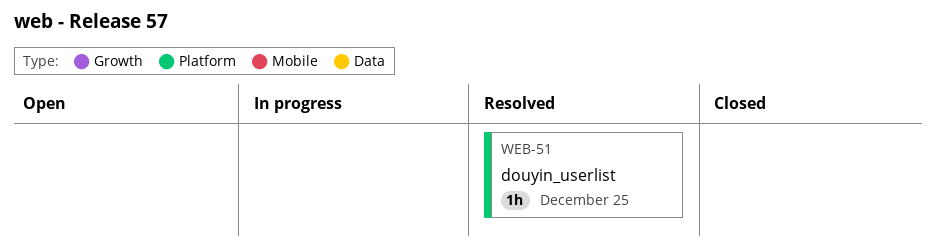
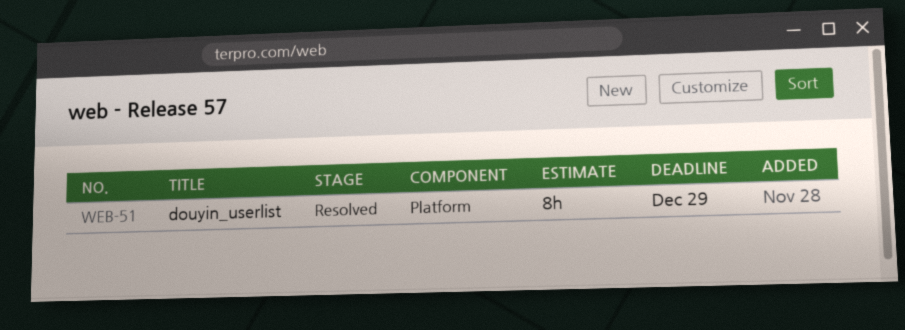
WEB-51, estimate: 1h -> 8h
WEB-51, due: Dec 25 -> Dec 29

